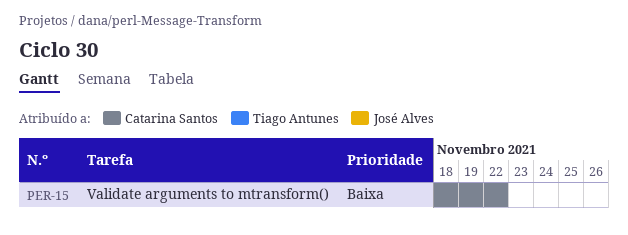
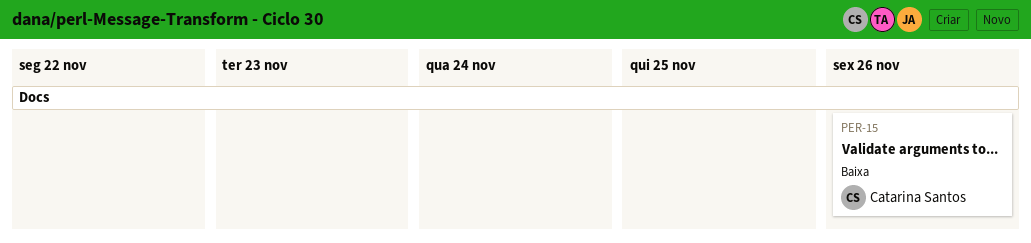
PER-15, due: Nov 22 -> Nov 26

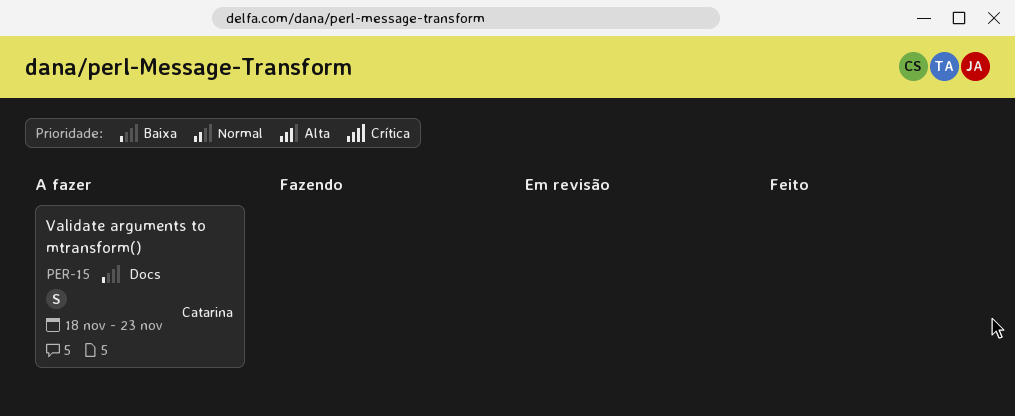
PER-15, due: Nov 26 -> Nov 23

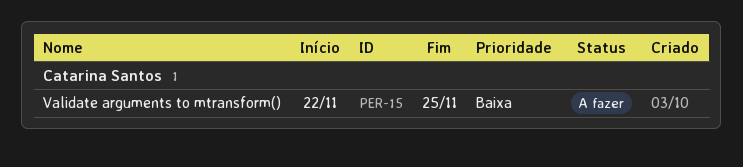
PER-15, start: Nov 18 -> Nov 22
PER-15, due: Nov 23 -> Nov 25

